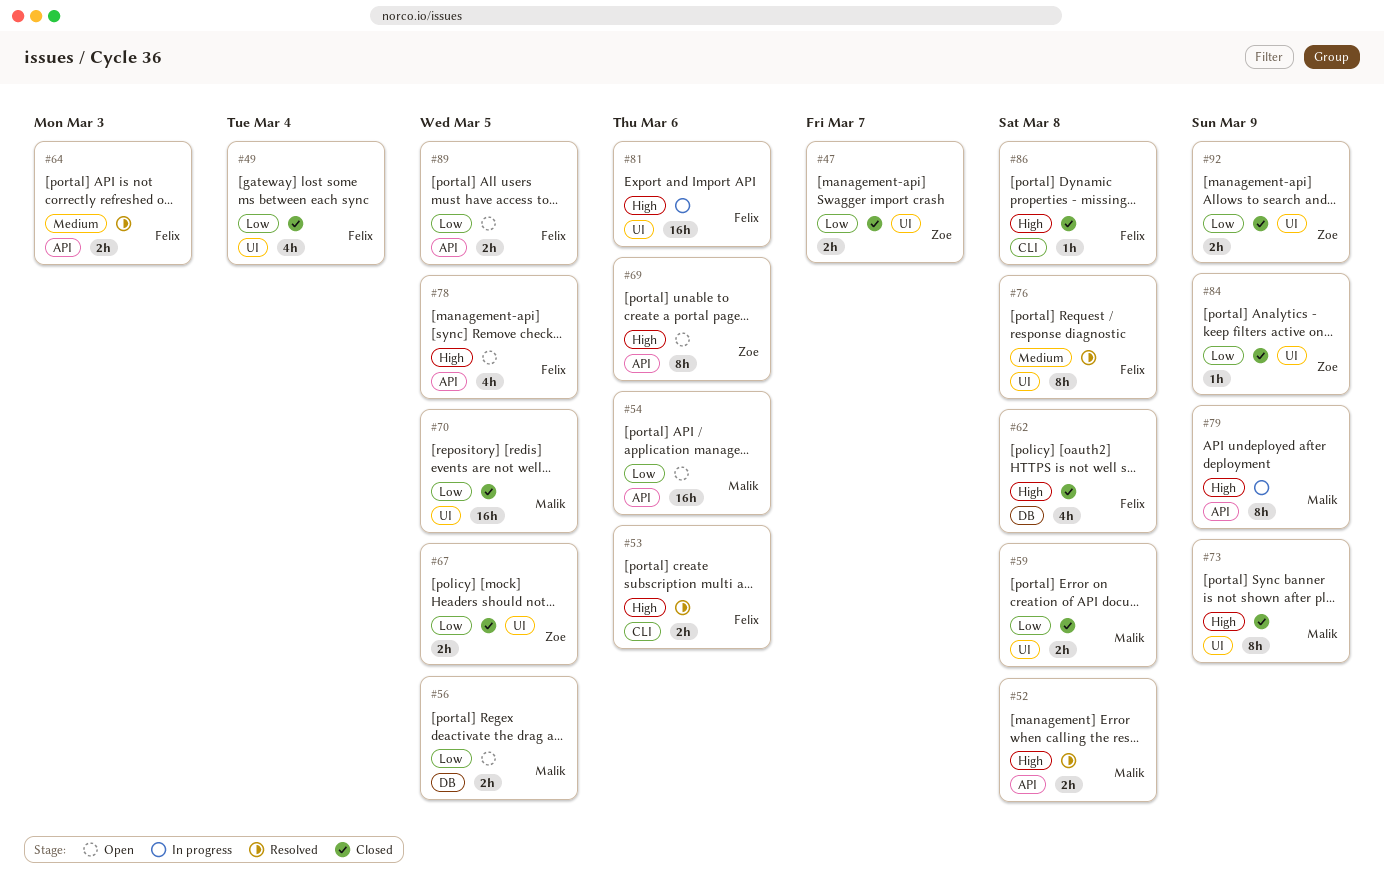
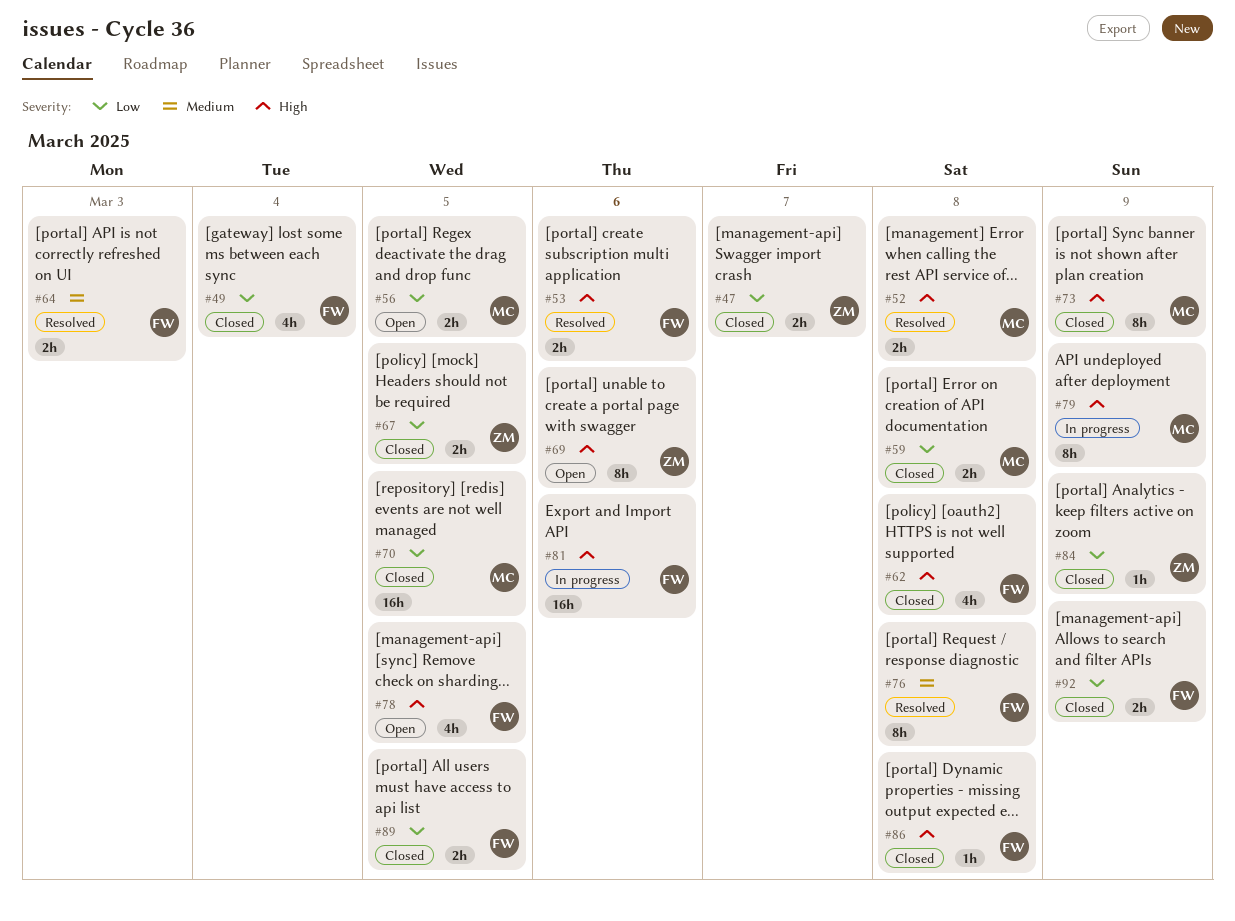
#54: present -> none
#89, status: Open -> Closed
#92, owner: Zoe -> Felix

